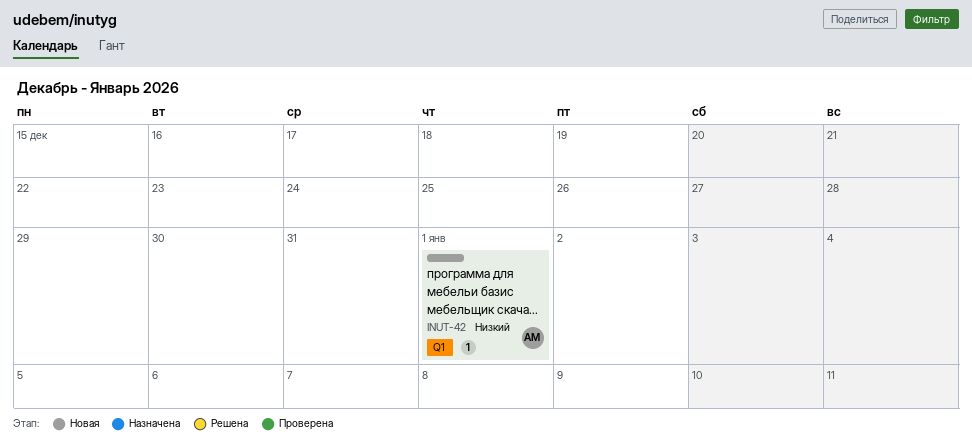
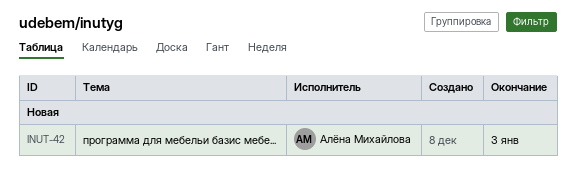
INUT-42, due: Jan 1 -> Jan 3

